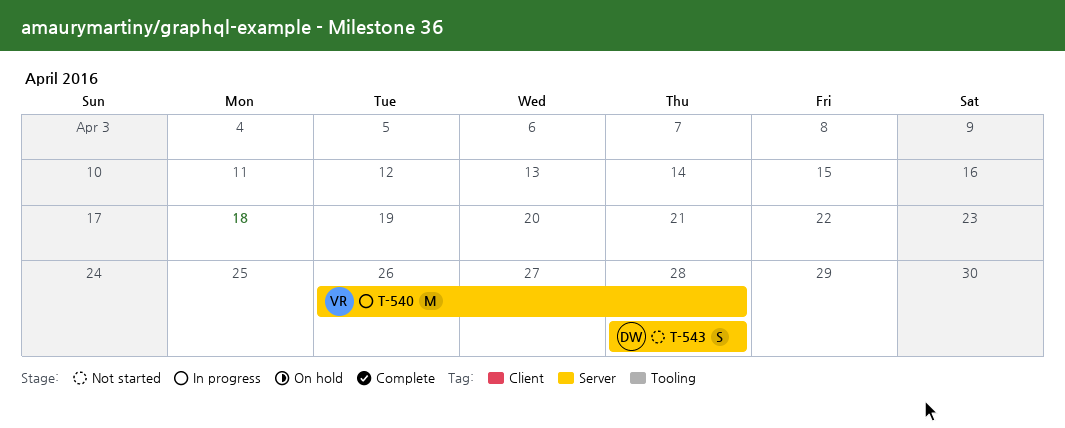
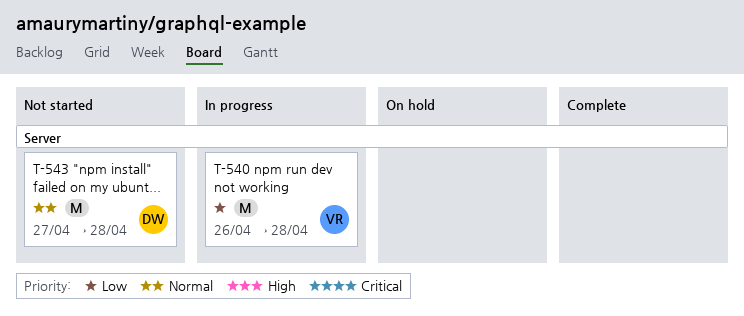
T-543, estimate: S -> M
T-543, start: Apr 28 -> Apr 27

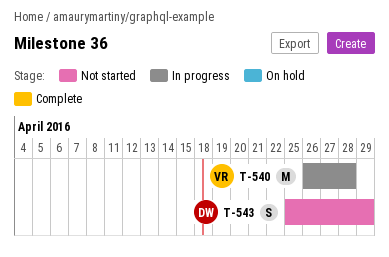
T-543, estimate: M -> S
T-543, start: Apr 27 -> Apr 25
T-543, due: Apr 28 -> Apr 29

